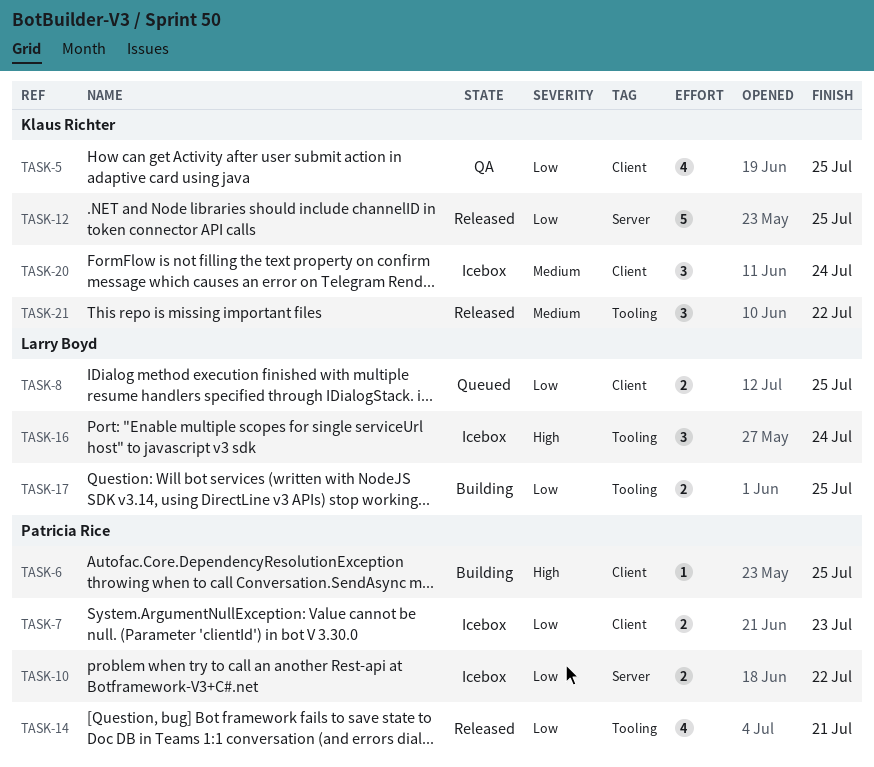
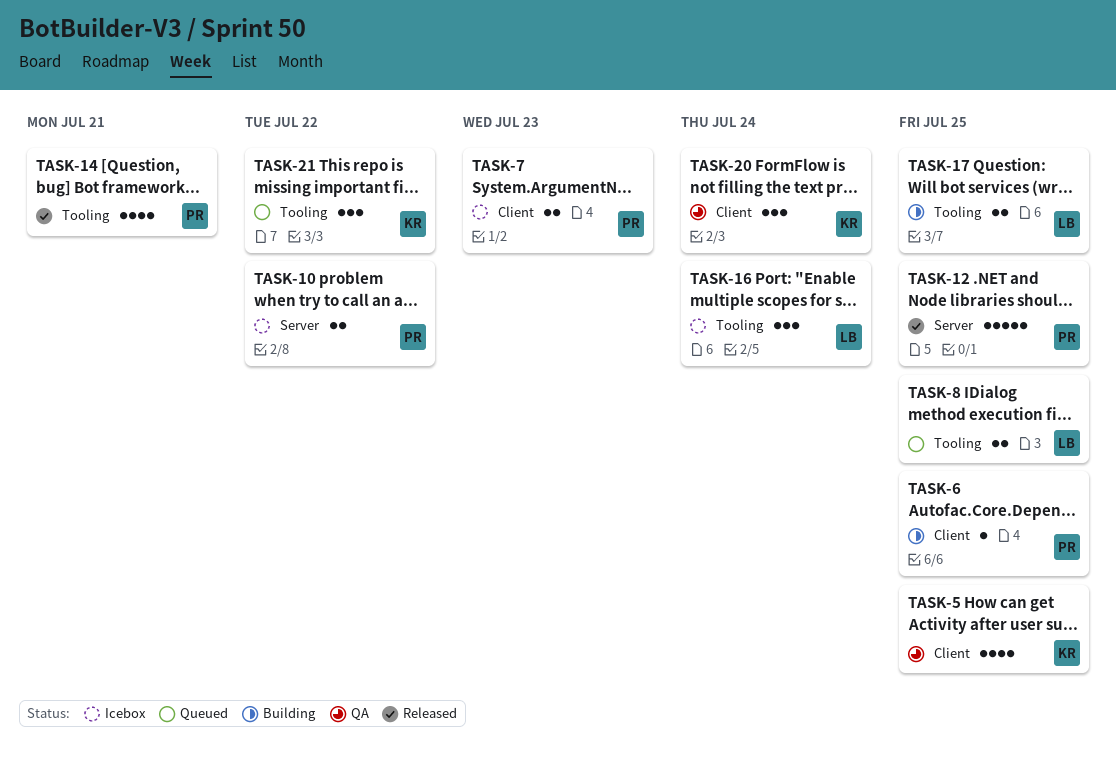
TASK-8, label: Client -> Tooling
TASK-12, owner: Klaus Richter -> Patricia Rice
TASK-20, status: Icebox -> QA
TASK-21, status: Released -> Queued

